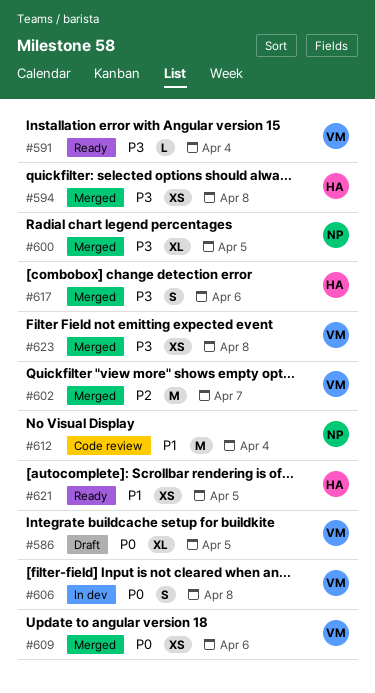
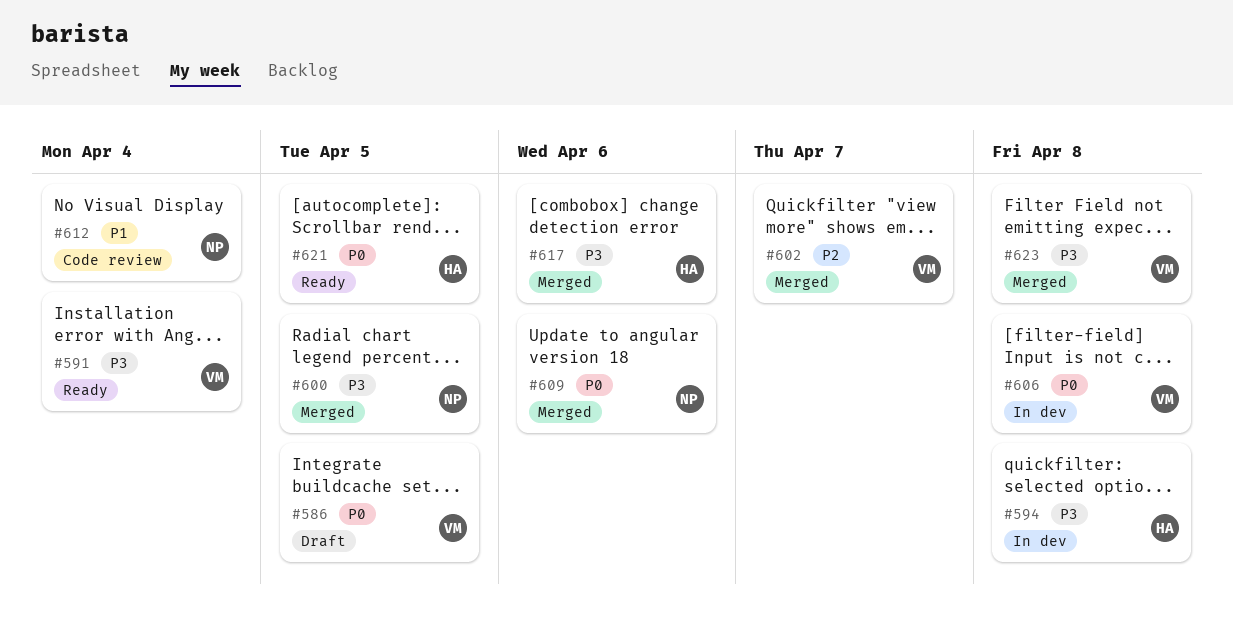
#594, status: Merged -> In dev
#609, owner: VM -> NP
#621, priority: P1 -> P0

